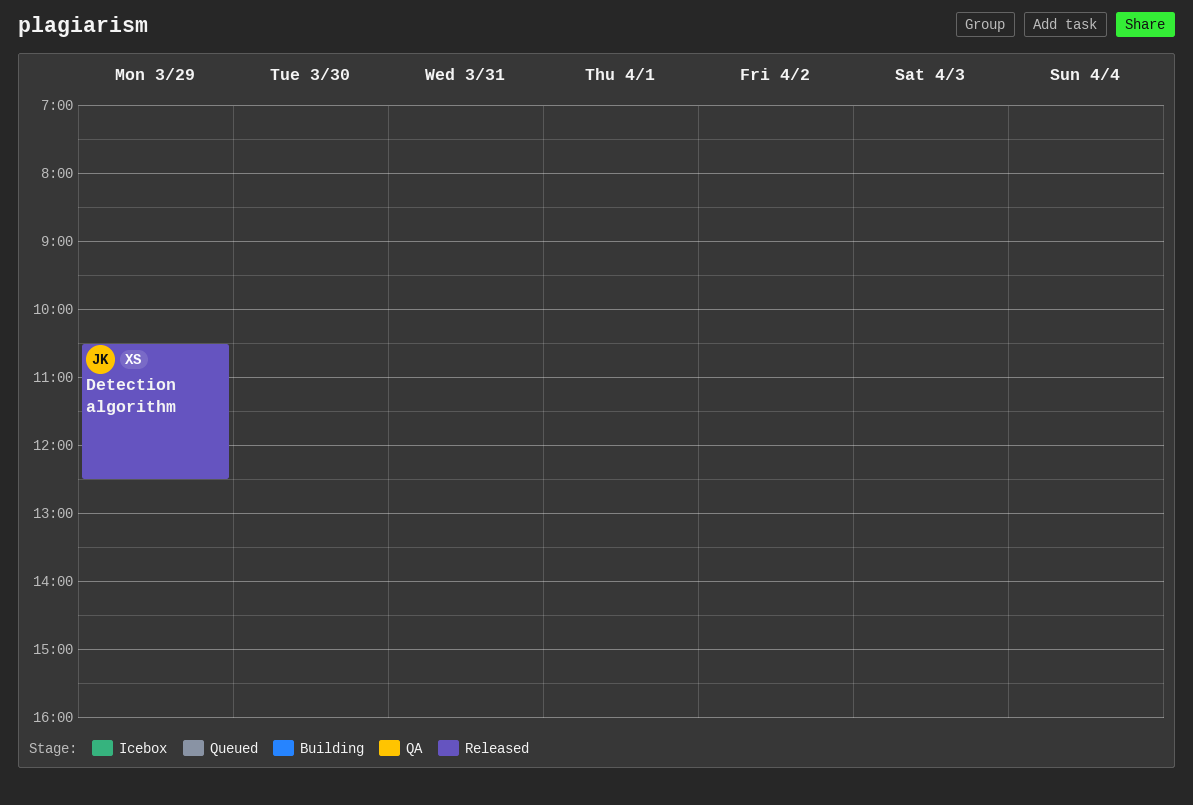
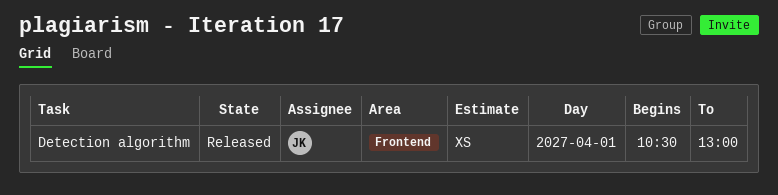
Detection algorithm, day: Mar 29 -> Apr 1
Detection algorithm, ends: 12:30 -> 13:00

